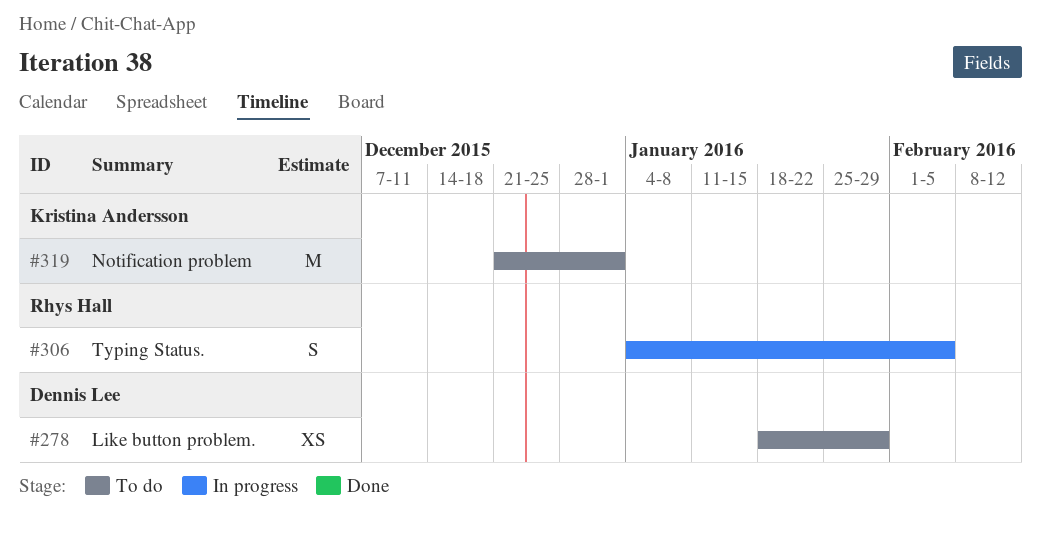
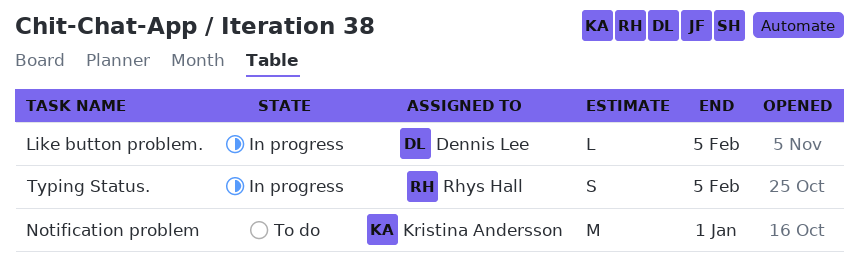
Like button problem., status: To do -> In progress
Like button problem., estimate: XS -> L
Like button problem., due: Jan 29 -> Feb 5

